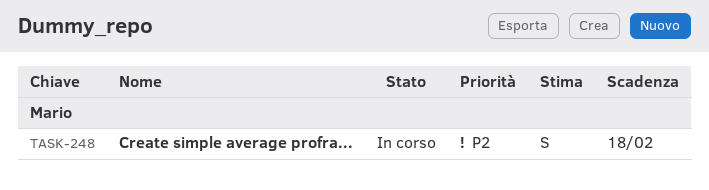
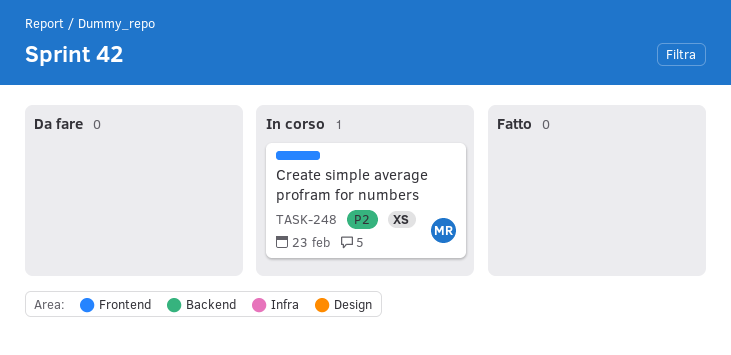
TASK-248, estimate: S -> XS
TASK-248, due: Feb 18 -> Feb 23

